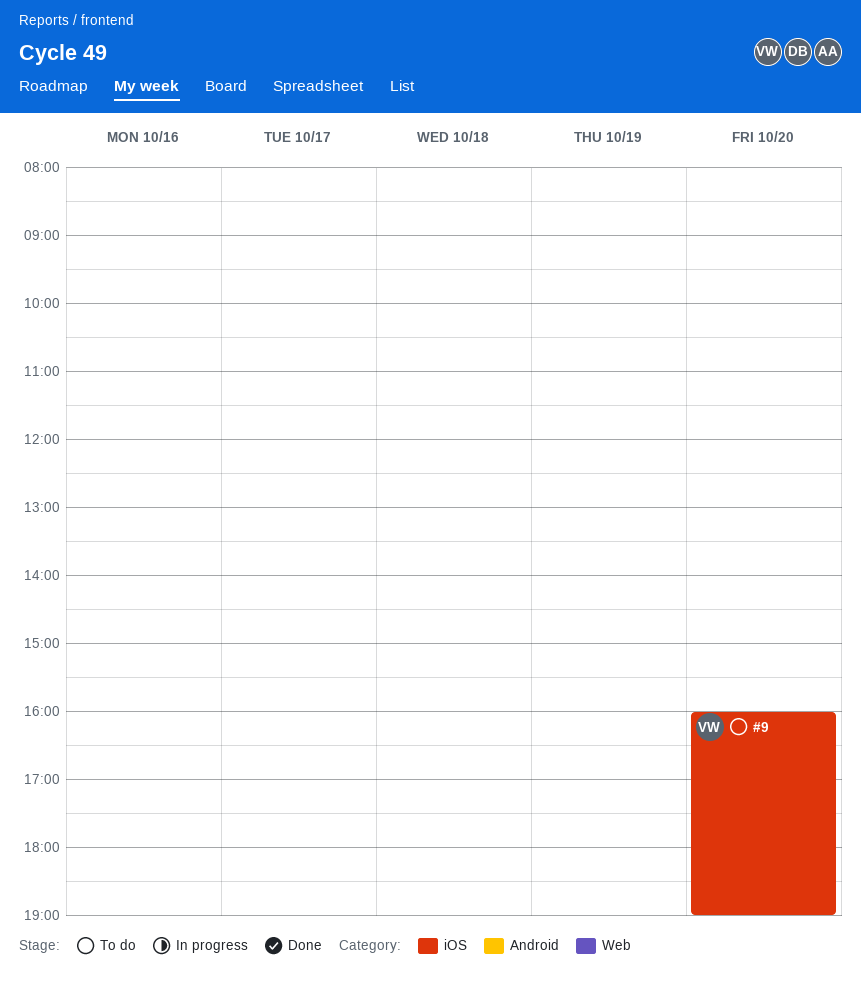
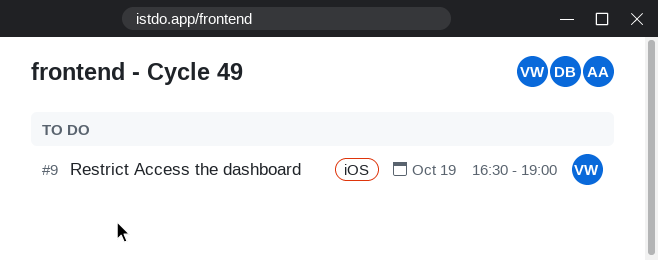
#9, day: Oct 20 -> Oct 19
#9, begins: 16:00 -> 16:30

